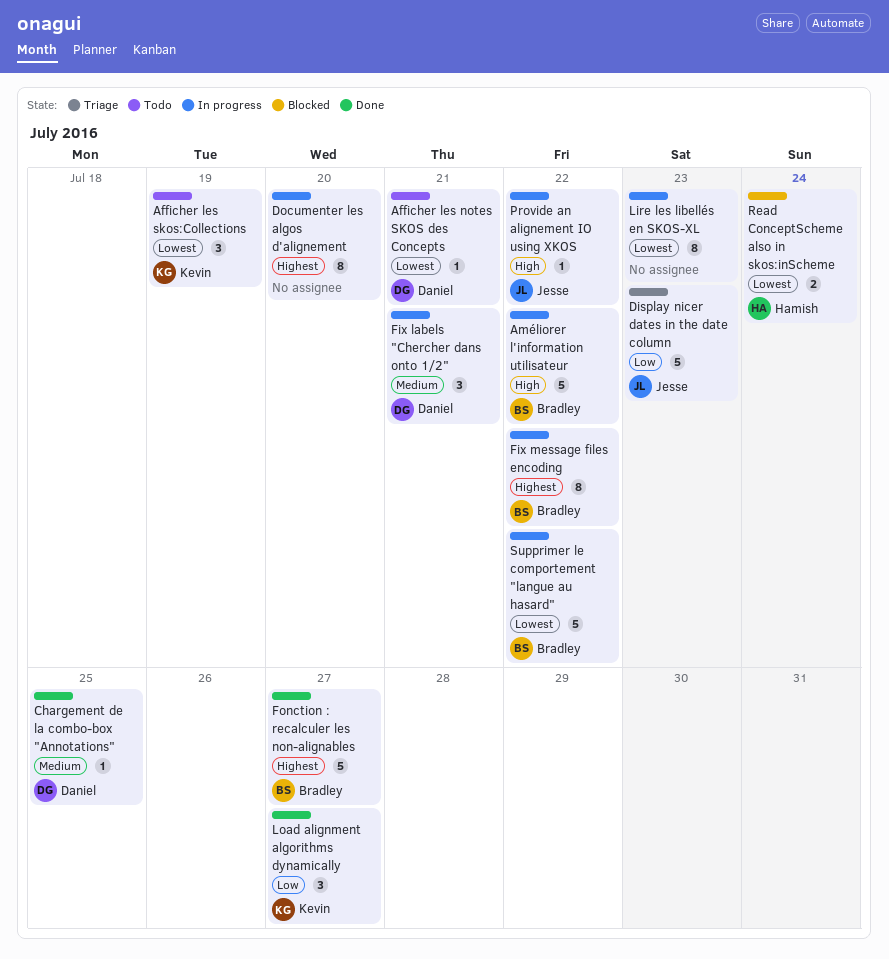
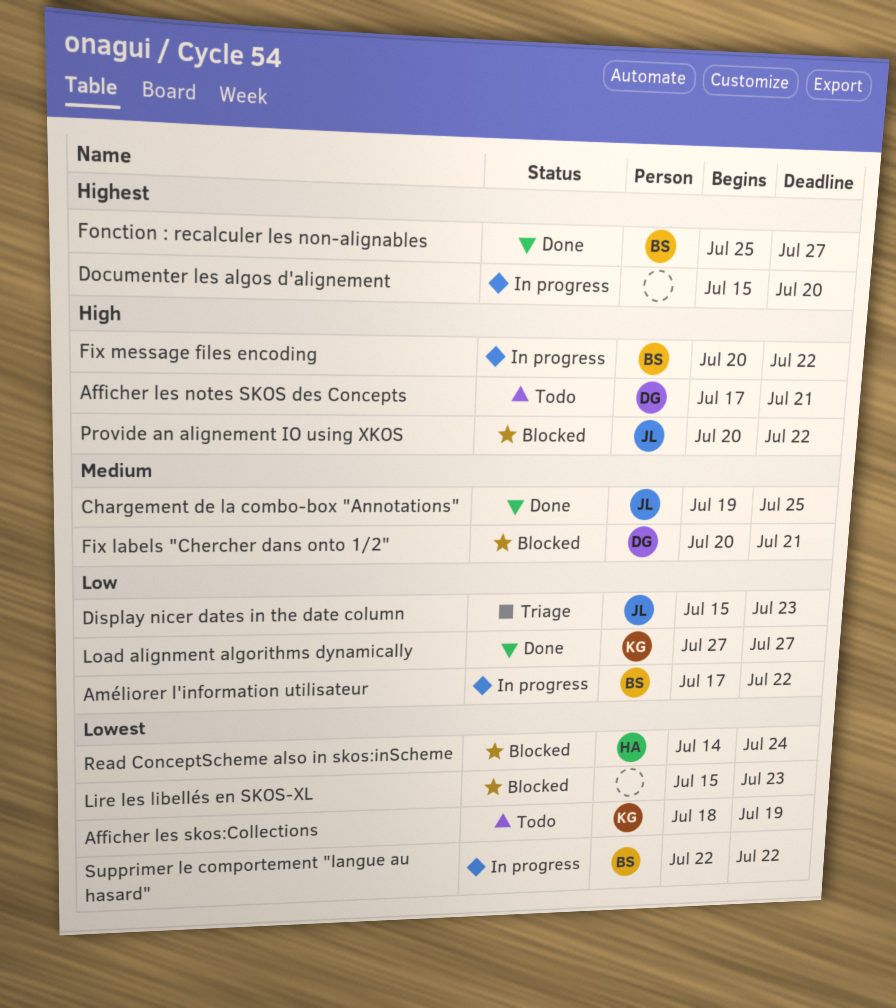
Afficher les notes SKOS des Concepts, priority: Lowest -> High
Améliorer l'information utilisateur, priority: High -> Low
Chargement de la combo-box "Annotations", owner: Daniel -> Jesse
Fix labels "Chercher dans onto 1/2", status: In progress -> Blocked
Fix message files encoding, priority: Highest -> High
Lire les libellés en SKOS-XL, status: In progress -> Blocked
Provide an alignement IO using XKOS, status: In progress -> Blocked

